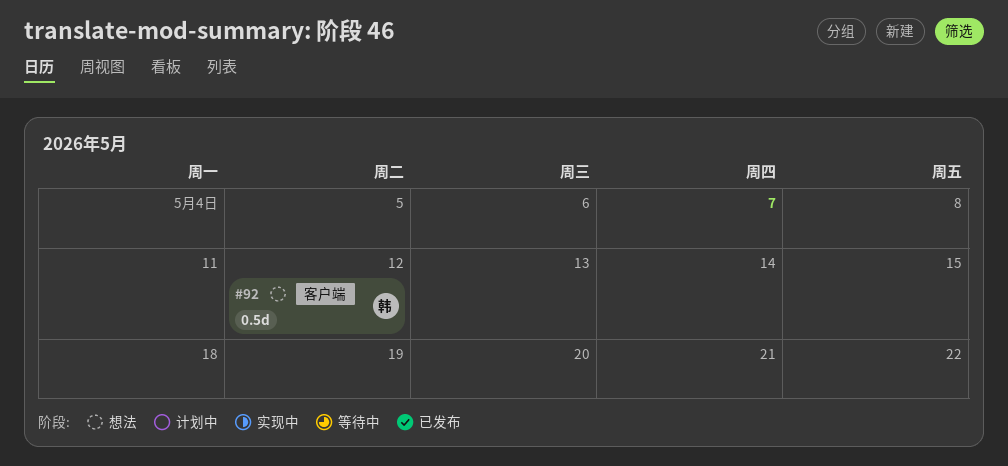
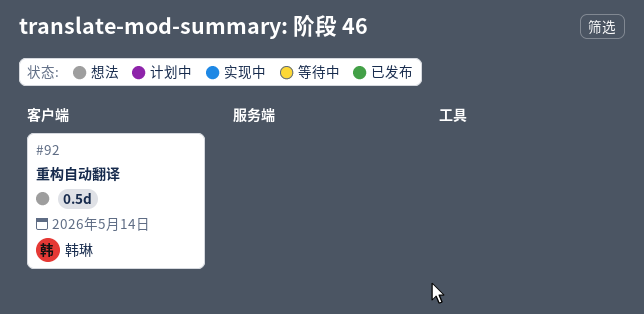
#92, due: May 12 -> May 14

